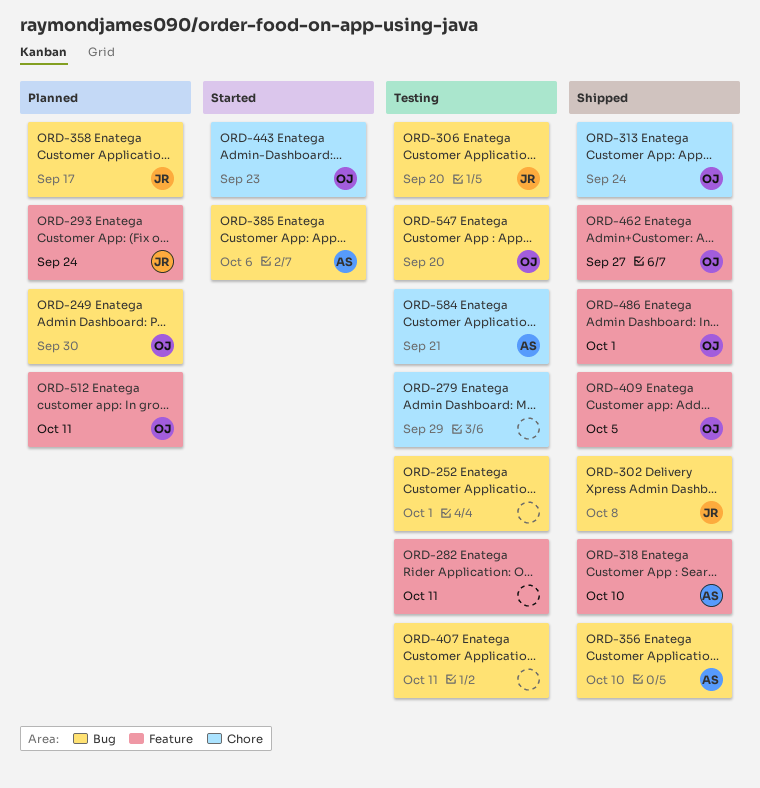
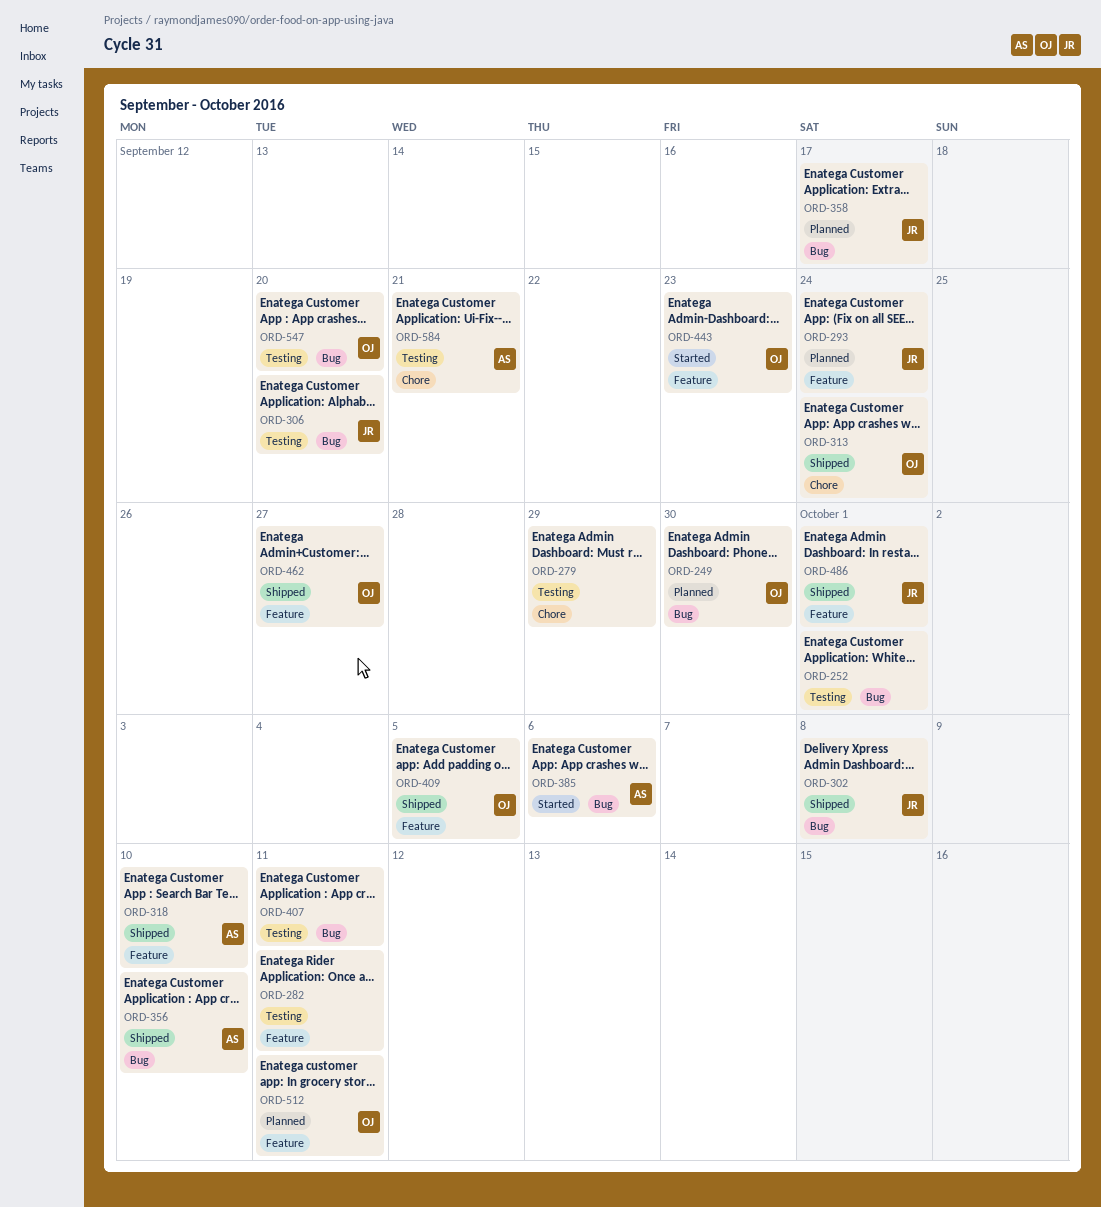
ORD-443, label: Chore -> Feature
ORD-486, owner: OJ -> JR

